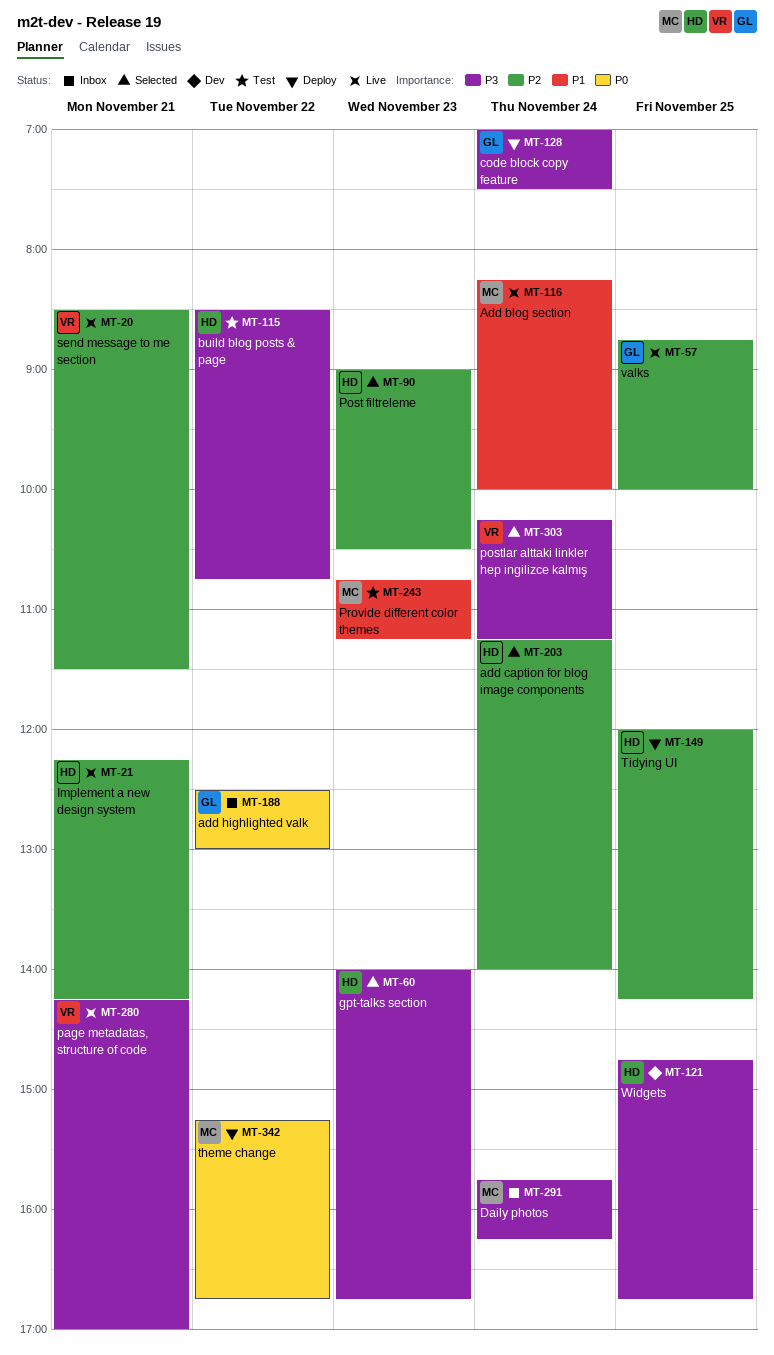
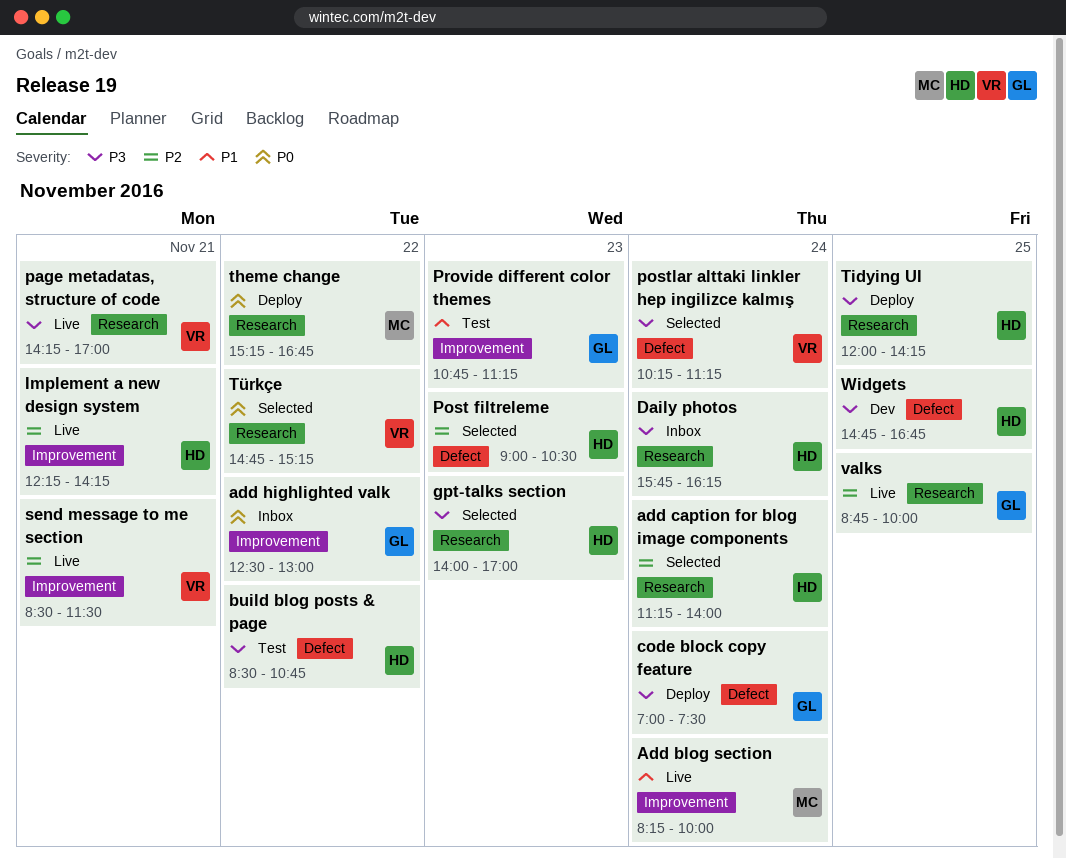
Daily photos, owner: MC -> HD
gpt-talks section, ends: 16:45 -> 17:00
Provide different color themes, owner: MC -> GL
Tidying UI, priority: P2 -> P3
Türkçe: none -> present

